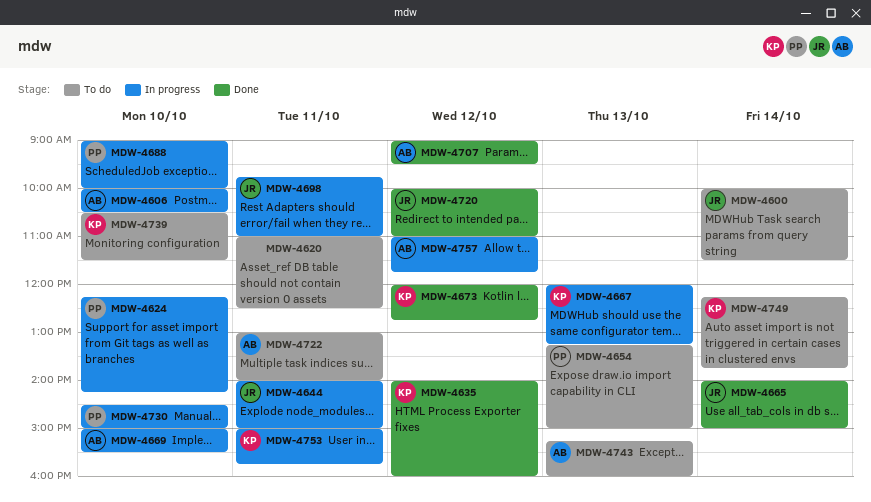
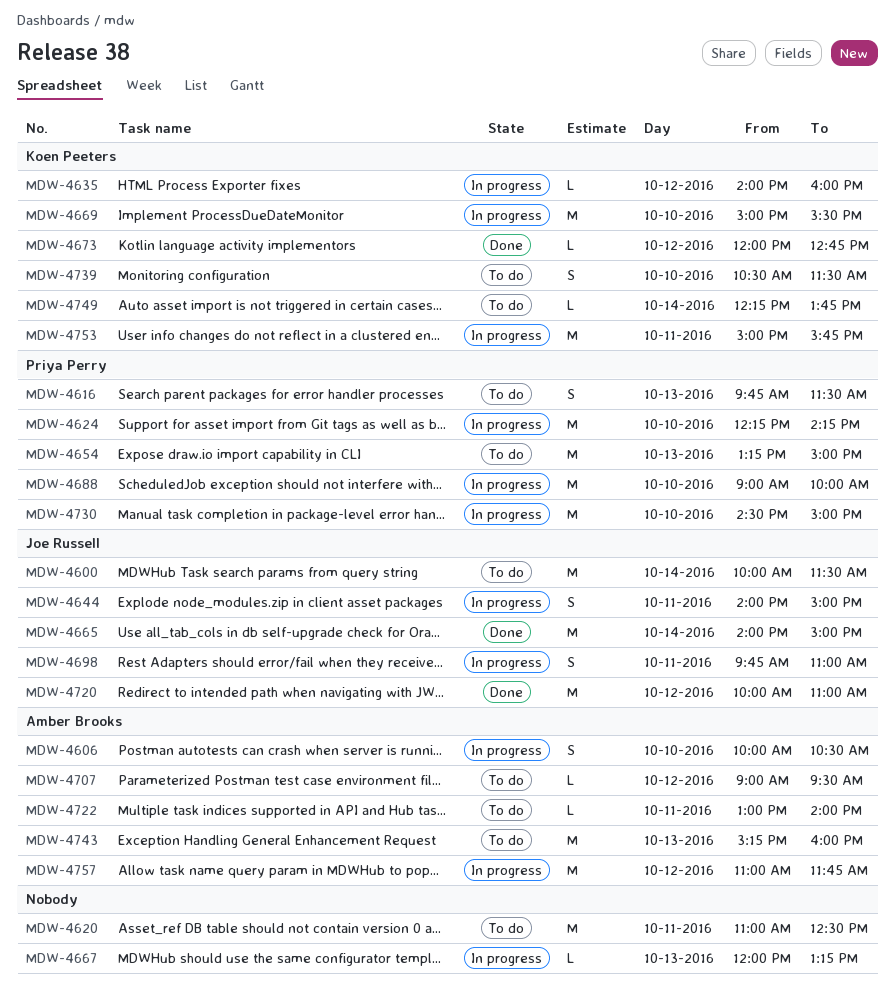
MDW-4616: none -> present
MDW-4635, status: Done -> In progress
MDW-4667, owner: Koen Peeters -> none
MDW-4669, owner: Amber Brooks -> Koen Peeters
MDW-4707, status: Done -> To do

